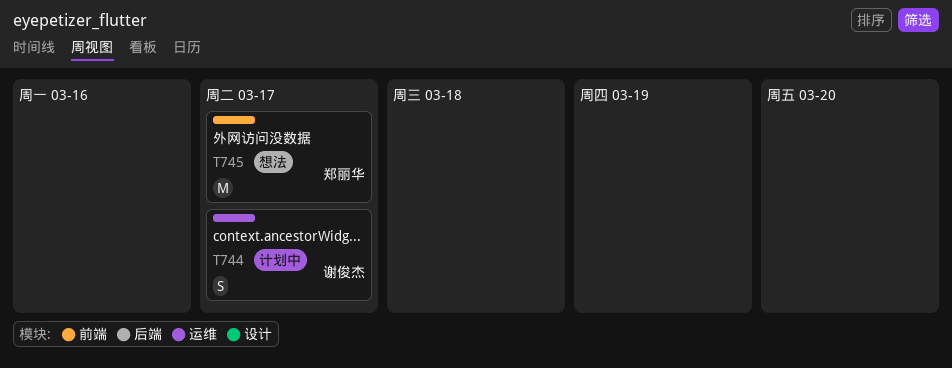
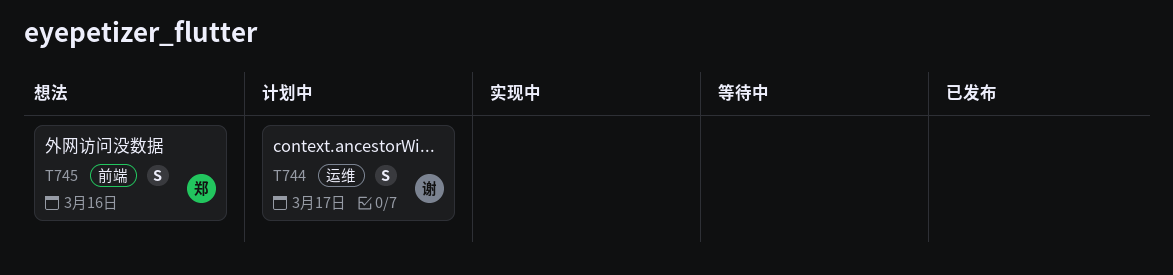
T745, estimate: M -> S
T745, due: Mar 17 -> Mar 16

